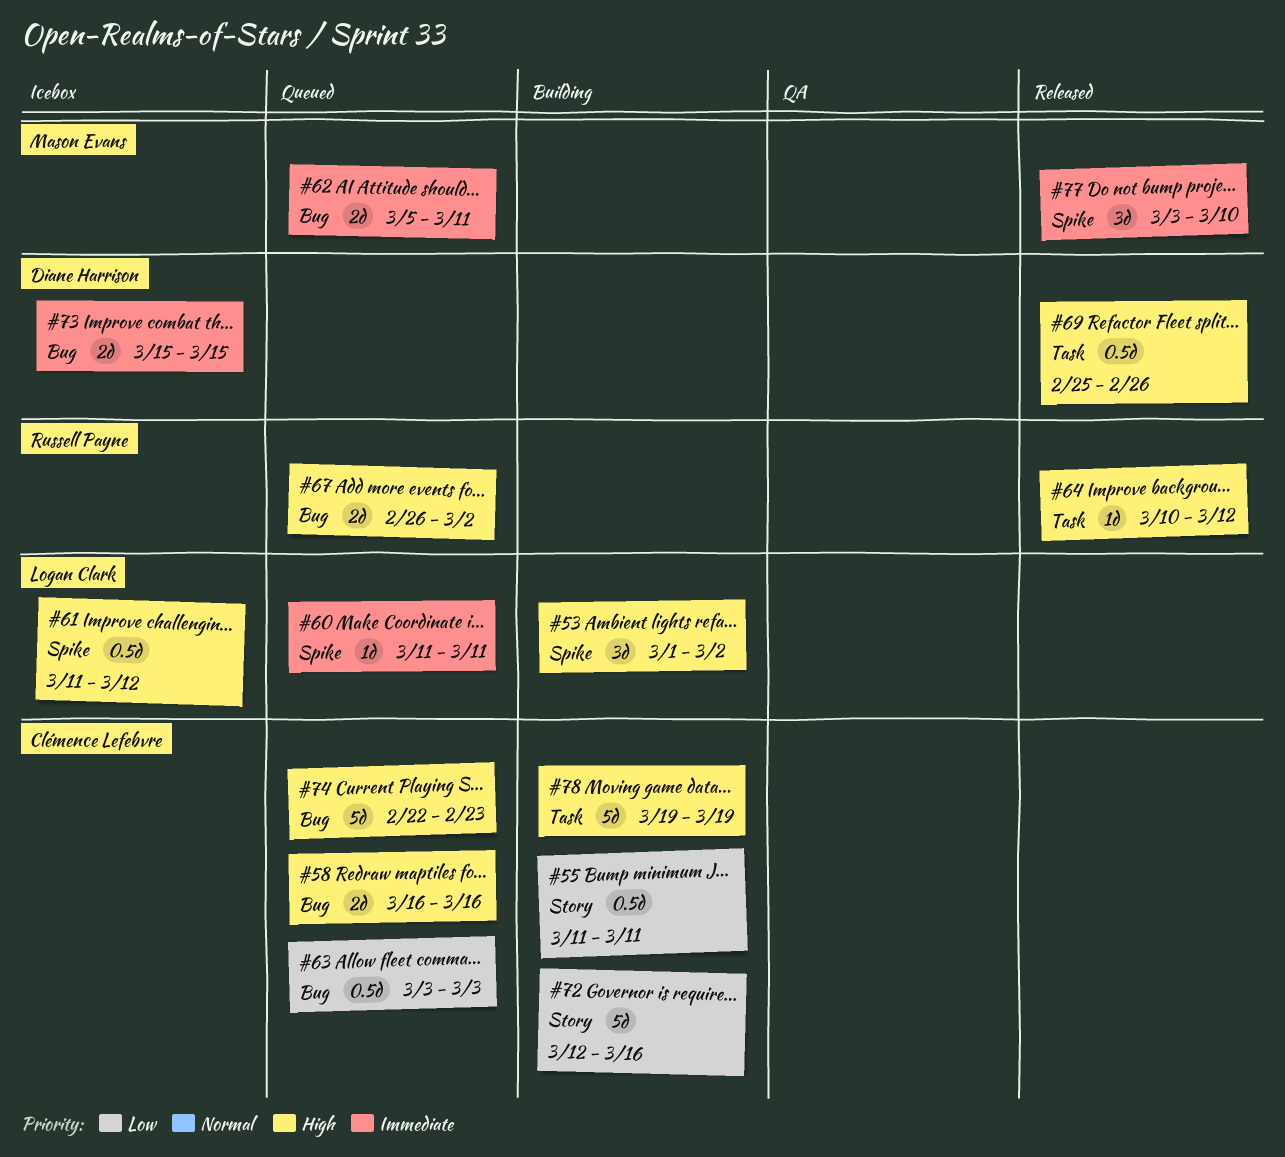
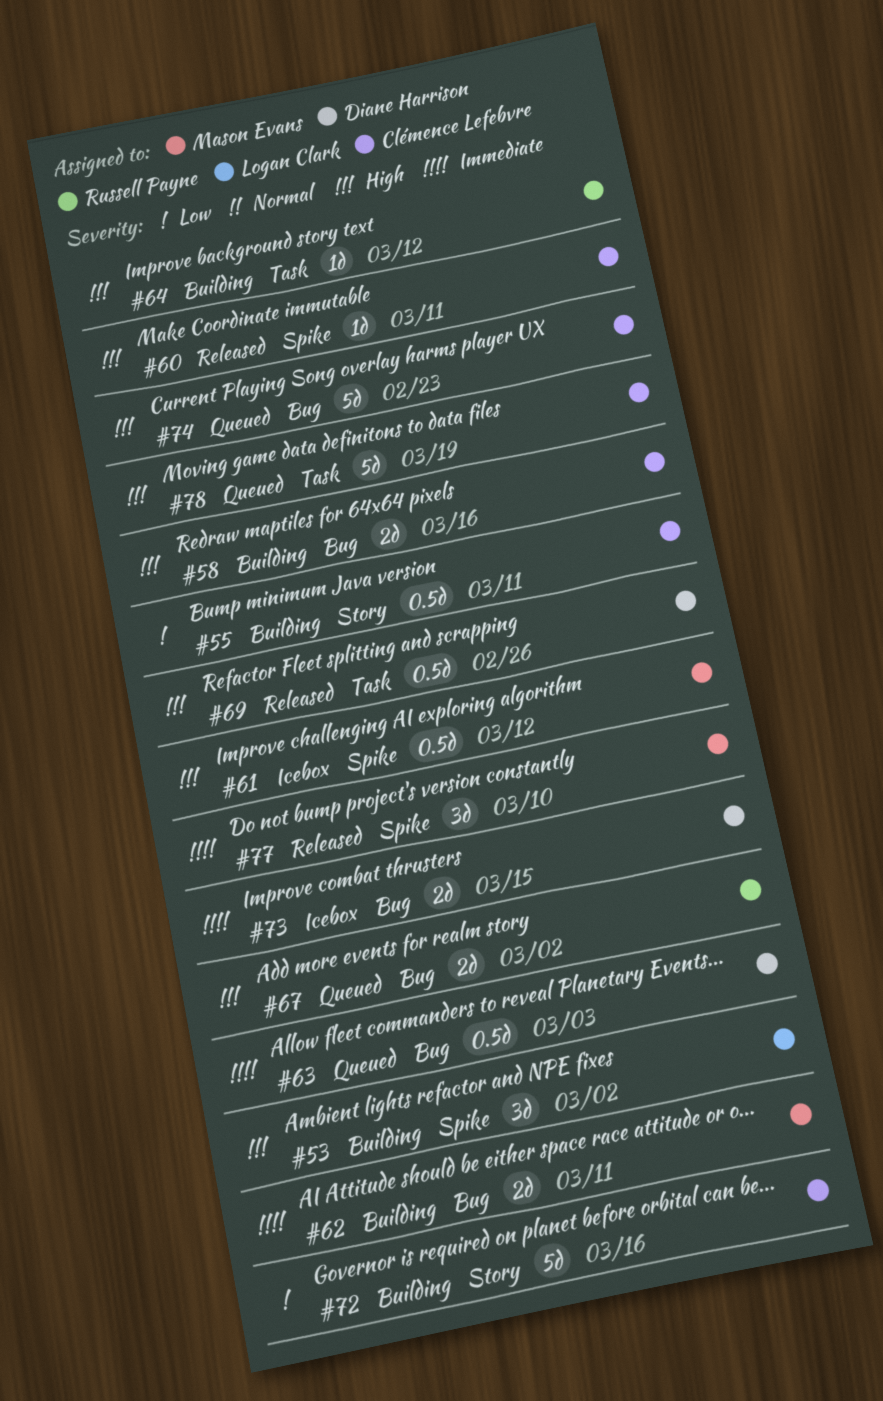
#58, status: Queued -> Building
#60, status: Queued -> Released
#60, owner: Logan Clark -> Clémence Lefebvre
#60, priority: Immediate -> High
#61, owner: Logan Clark -> Mason Evans
#62, status: Queued -> Building
#63, owner: Clémence Lefebvre -> Diane Harrison
#63, priority: Low -> Immediate
#64, status: Released -> Building
#78, status: Building -> Queued

